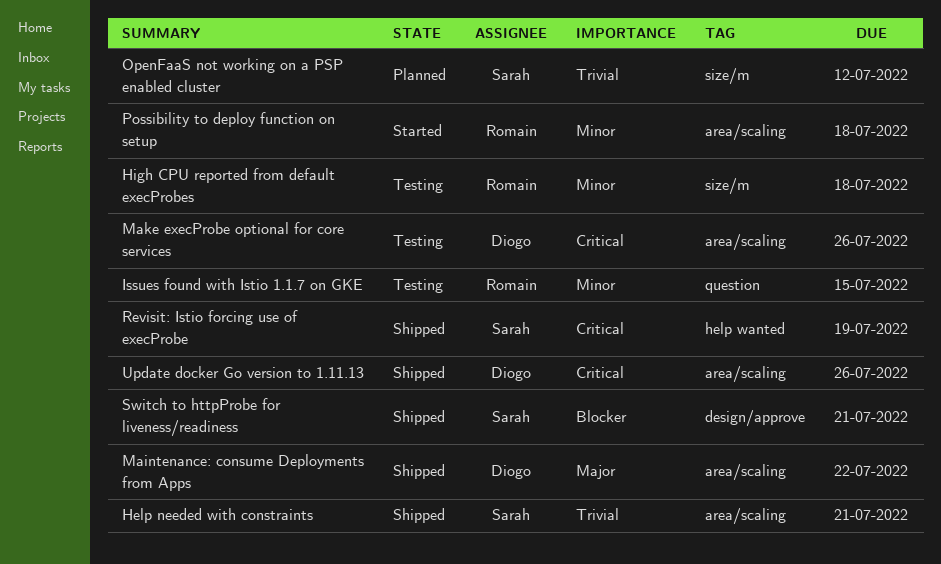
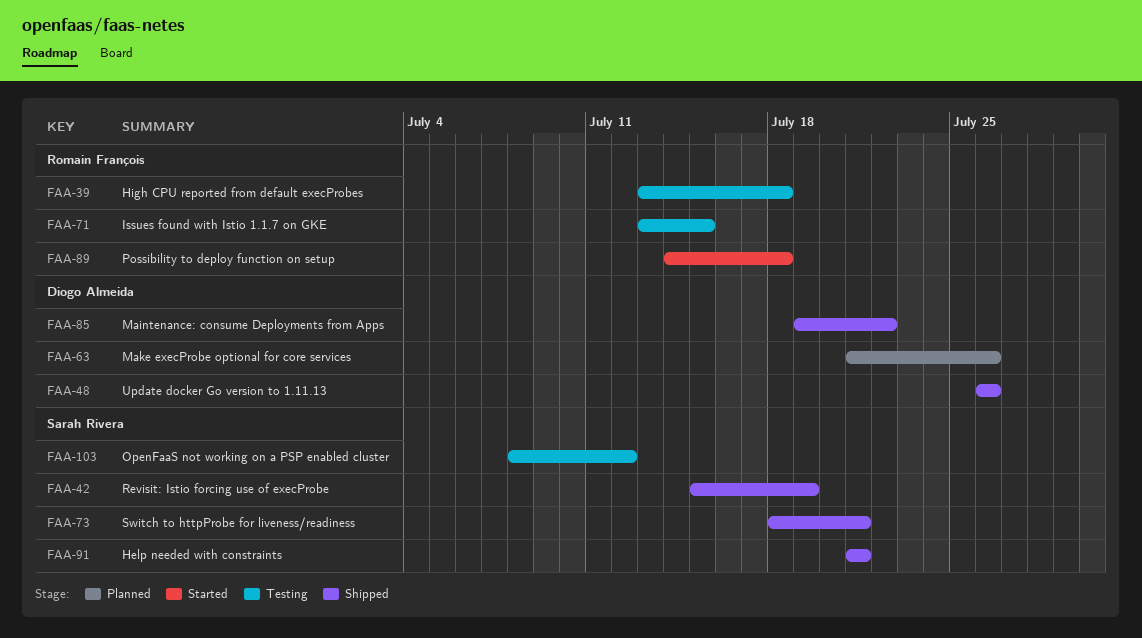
Make execProbe optional for core services, status: Testing -> Planned
OpenFaaS not working on a PSP enabled cluster, status: Planned -> Testing

